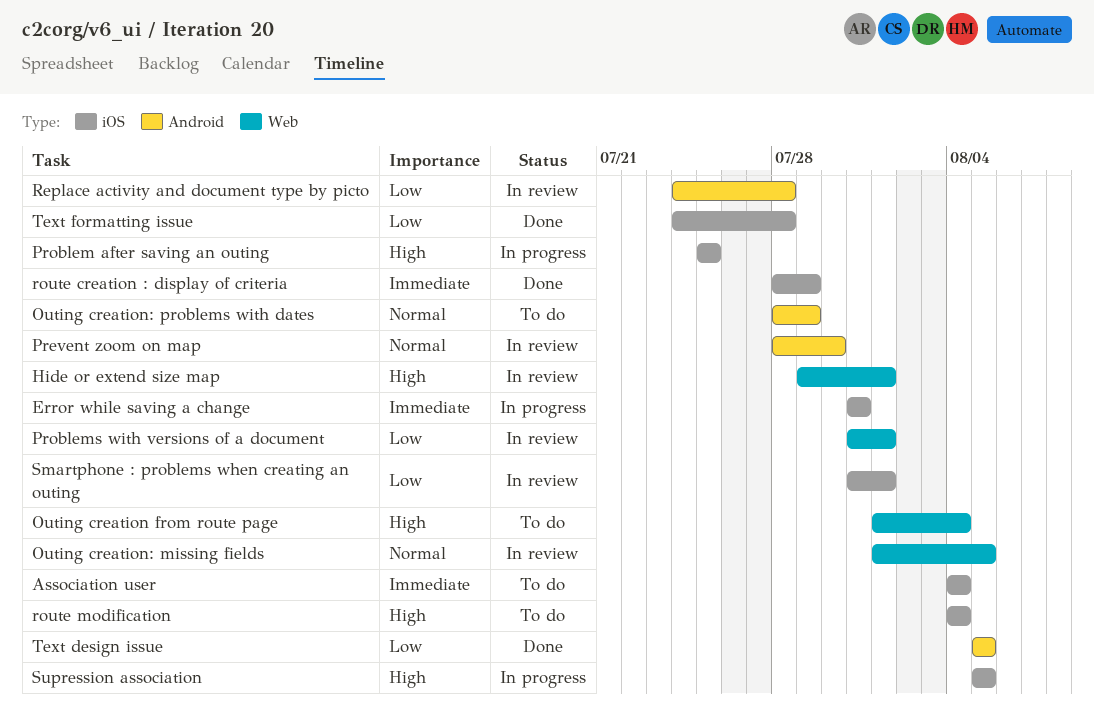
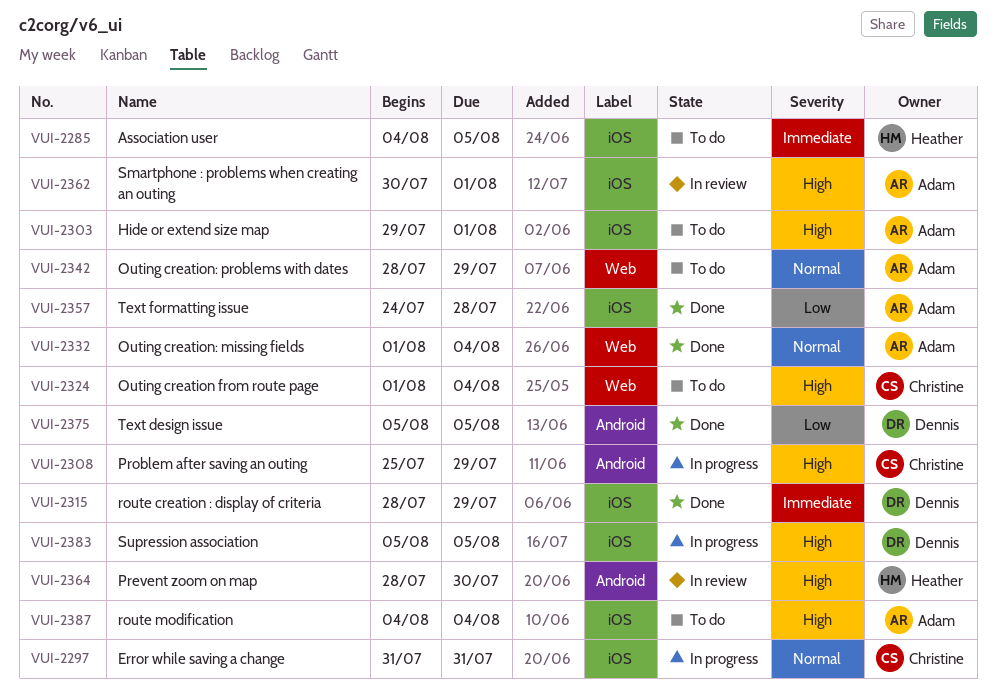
Association user, due: Aug 4 -> Aug 5
Error while saving a change, priority: Immediate -> Normal
Hide or extend size map, status: In review -> To do
Hide or extend size map, label: Web -> iOS
Outing creation: missing fields, status: In review -> Done
Outing creation: missing fields, due: Aug 5 -> Aug 4
Outing creation: problems with dates, label: Android -> Web
Prevent zoom on map, priority: Normal -> High
Problem after saving an outing, label: iOS -> Android
Problem after saving an outing, due: Jul 25 -> Jul 29
Problems with versions of a document: present -> none
Replace activity and document type by picto: present -> none
Smartphone : problems when creating an outing, priority: Low -> High
Smartphone : problems when creating an outing, start: Jul 31 -> Jul 30

